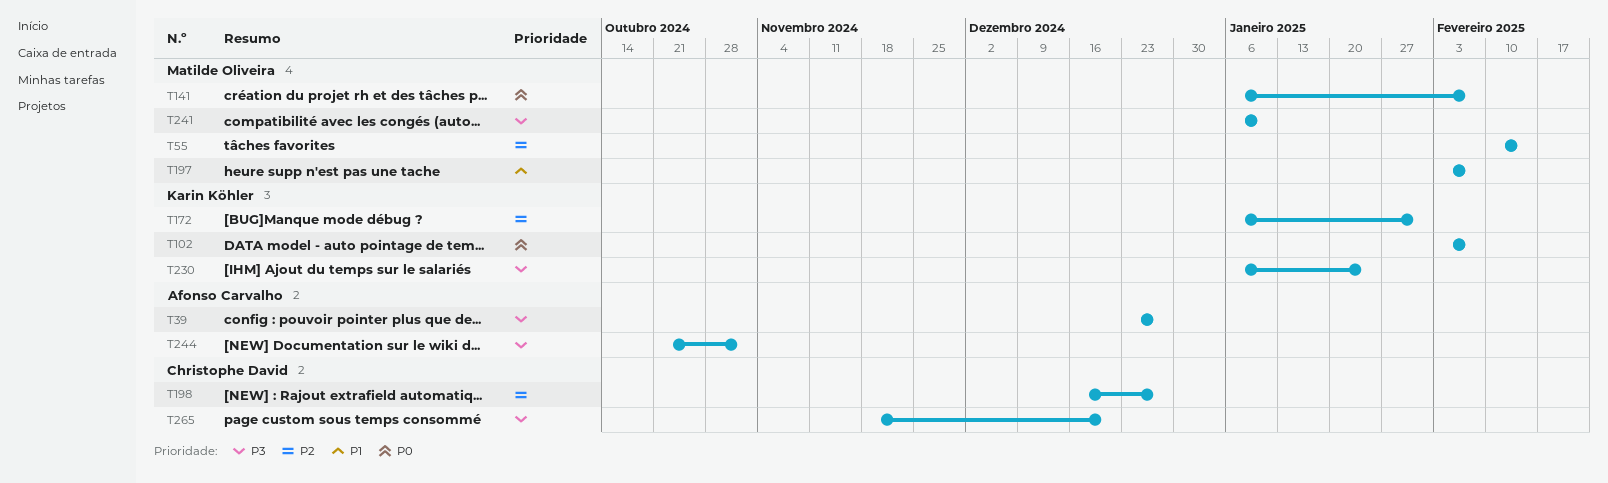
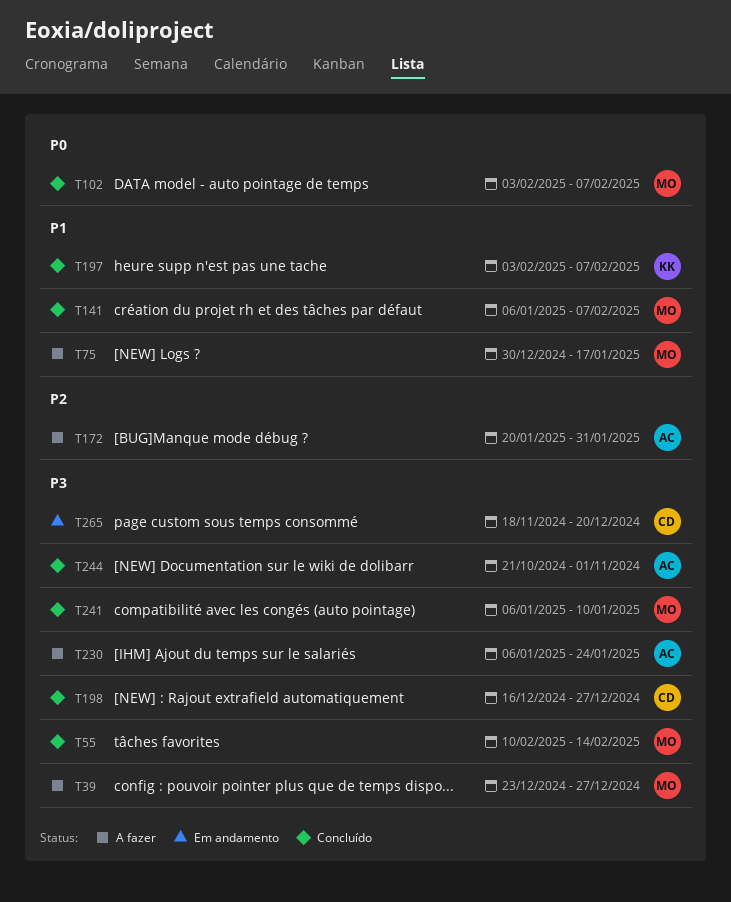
T39, owner: Afonso Carvalho -> Matilde Oliveira
T55, priority: P2 -> P3
T75: none -> present
T102, owner: Karin Köhler -> Matilde Oliveira
T141, priority: P0 -> P1
T172, owner: Karin Köhler -> Afonso Carvalho
T172, start: Jan 6 -> Jan 20
T197, owner: Matilde Oliveira -> Karin Köhler
T198, priority: P2 -> P3
T230, owner: Karin Köhler -> Afonso Carvalho

